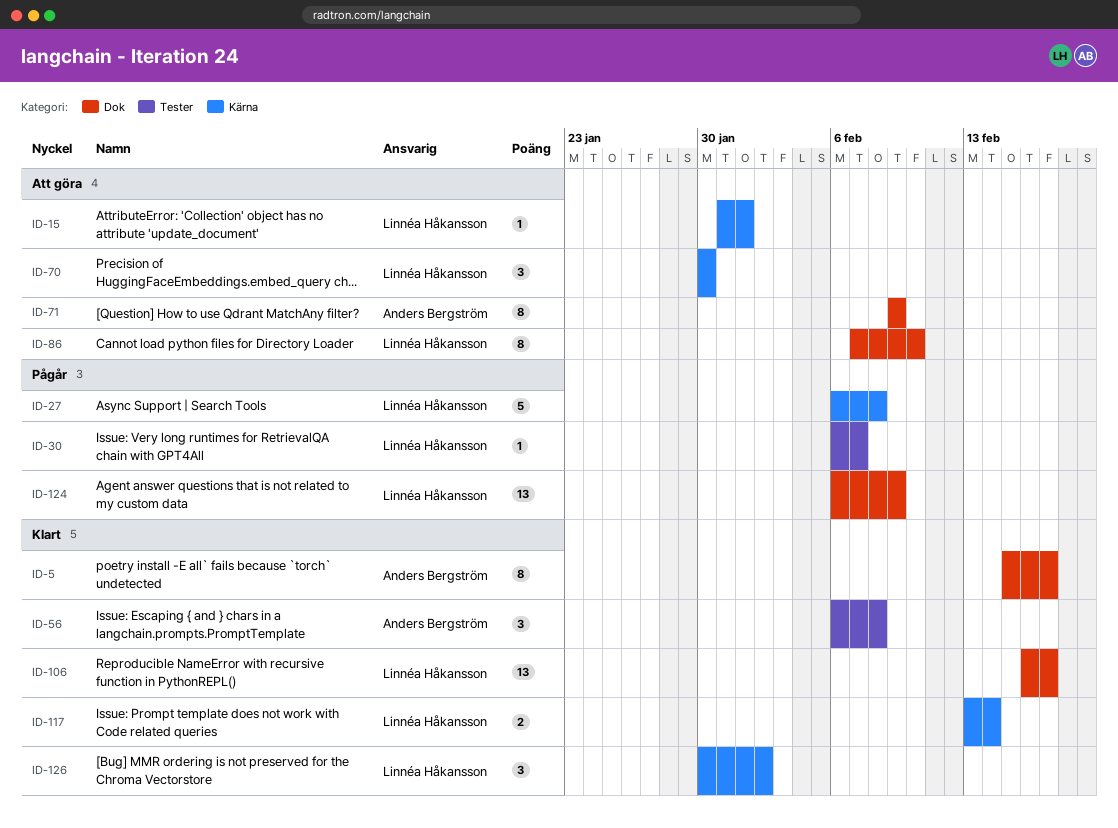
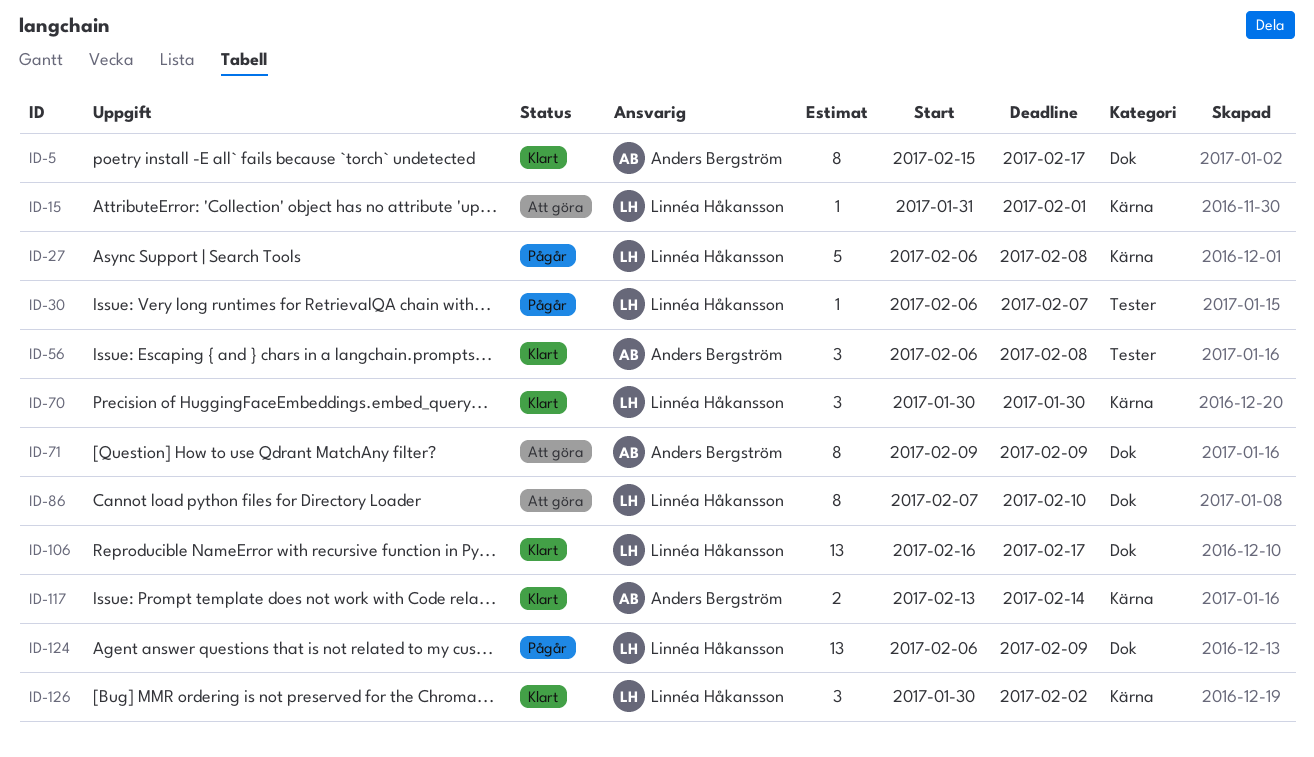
ID-70, status: Att göra -> Klart
ID-117, owner: Linnéa Håkansson -> Anders Bergström

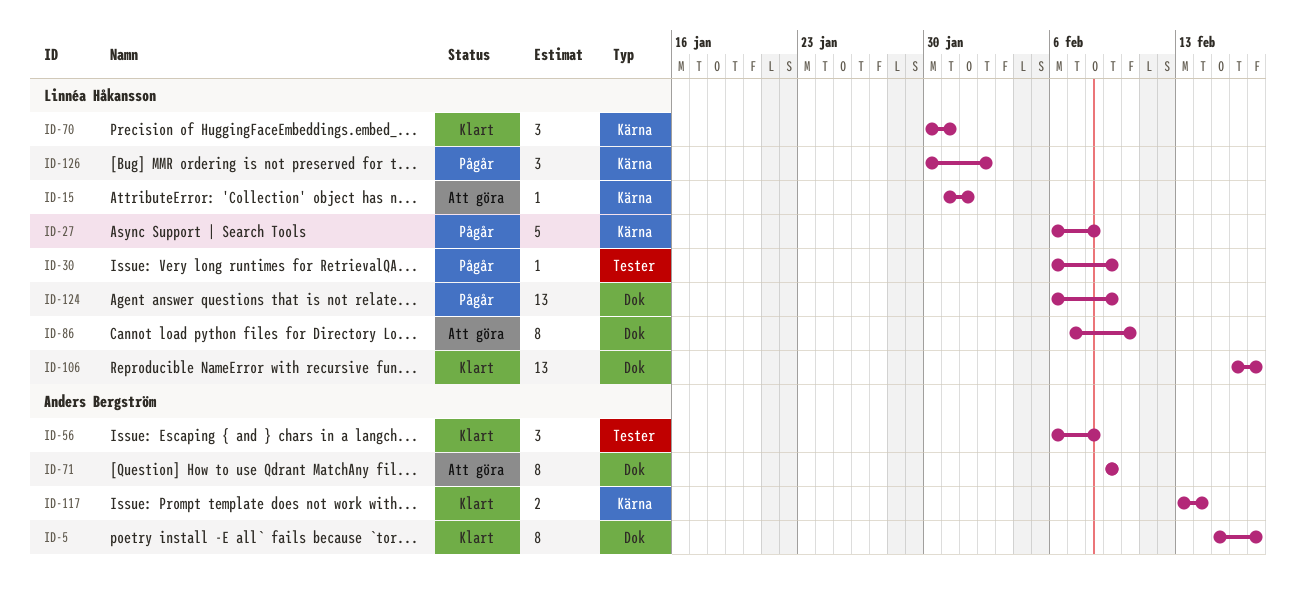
ID-30, due: Feb 7 -> Feb 9
ID-70, due: Jan 30 -> Jan 31
ID-126, status: Klart -> Pågår

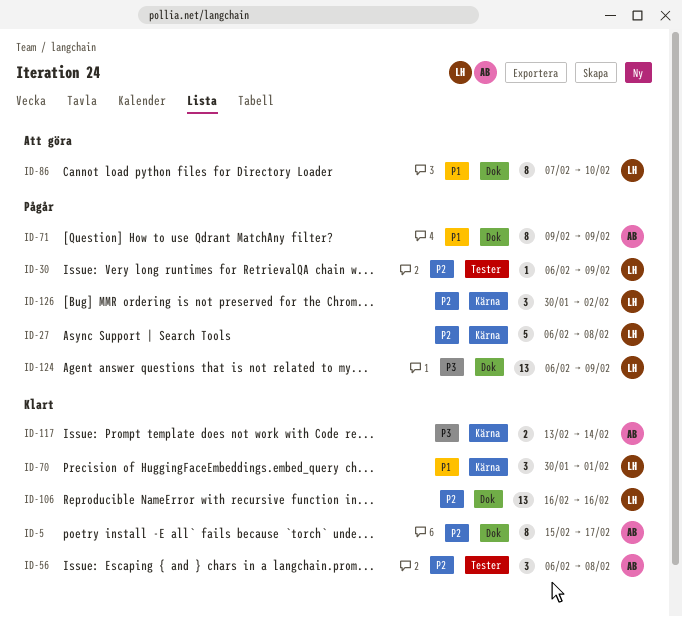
ID-15: present -> none
ID-70, due: Jan 31 -> Feb 1
ID-71, status: Att göra -> Pågår
ID-106, due: Feb 17 -> Feb 16

